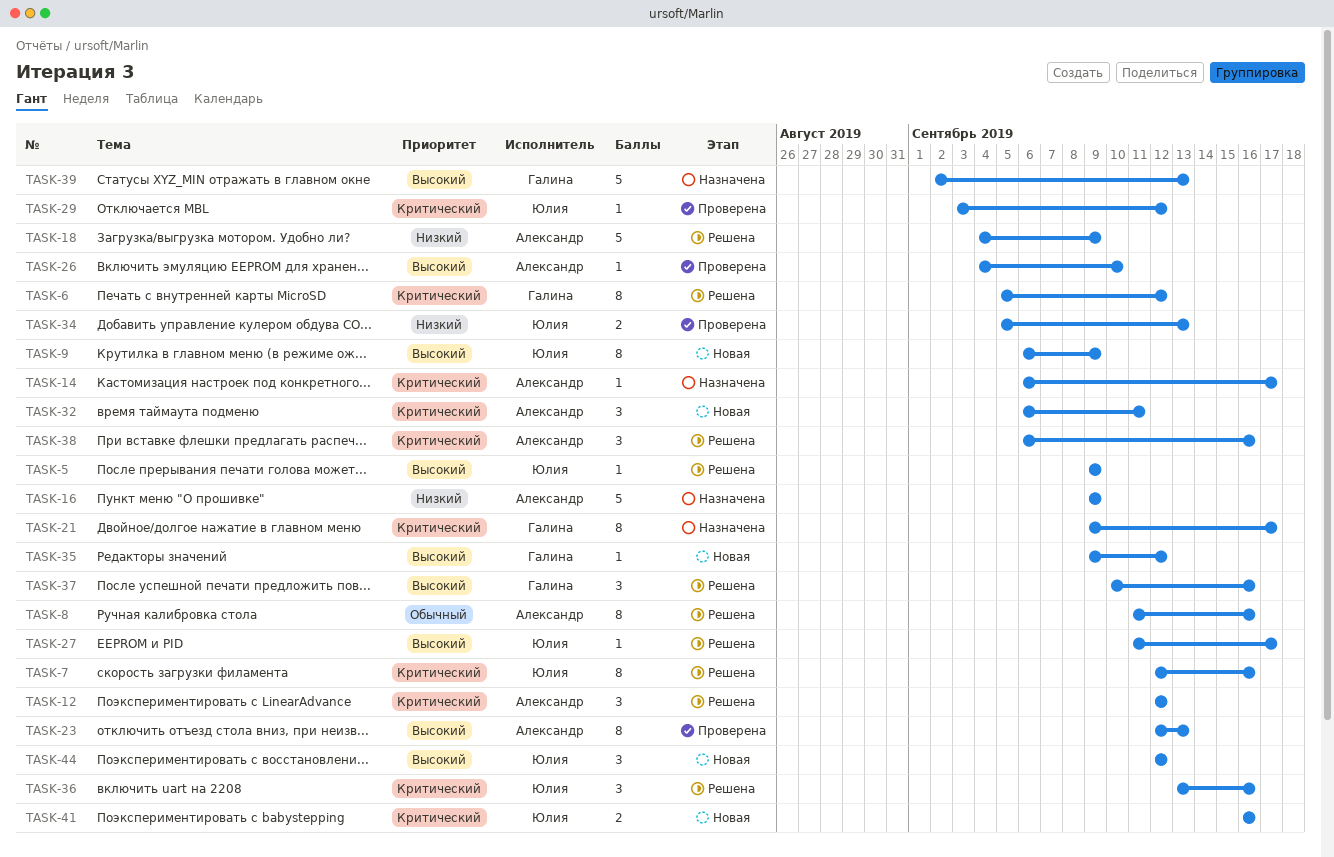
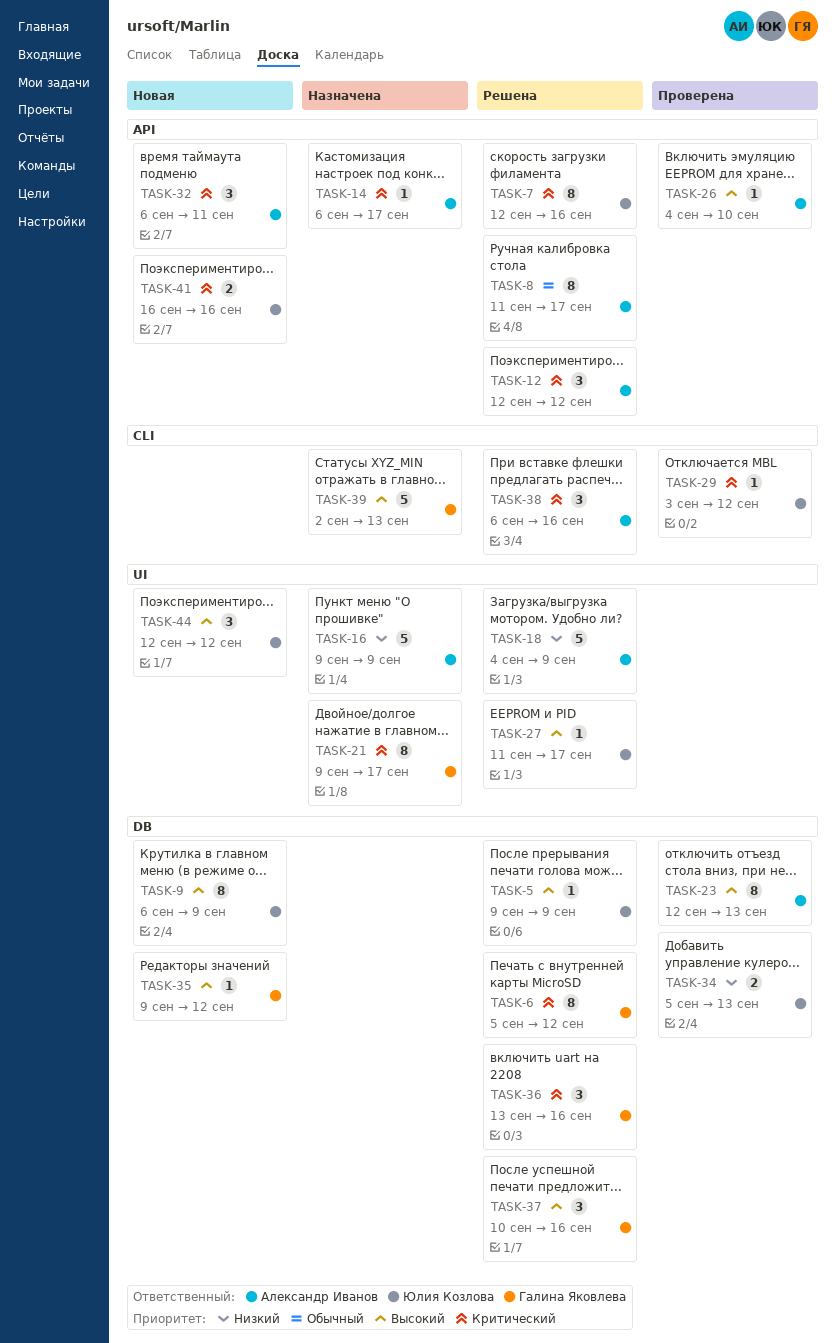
TASK-8, due: Sep 16 -> Sep 17
TASK-36, owner: Юлия Козлова -> Галина Яковлева

